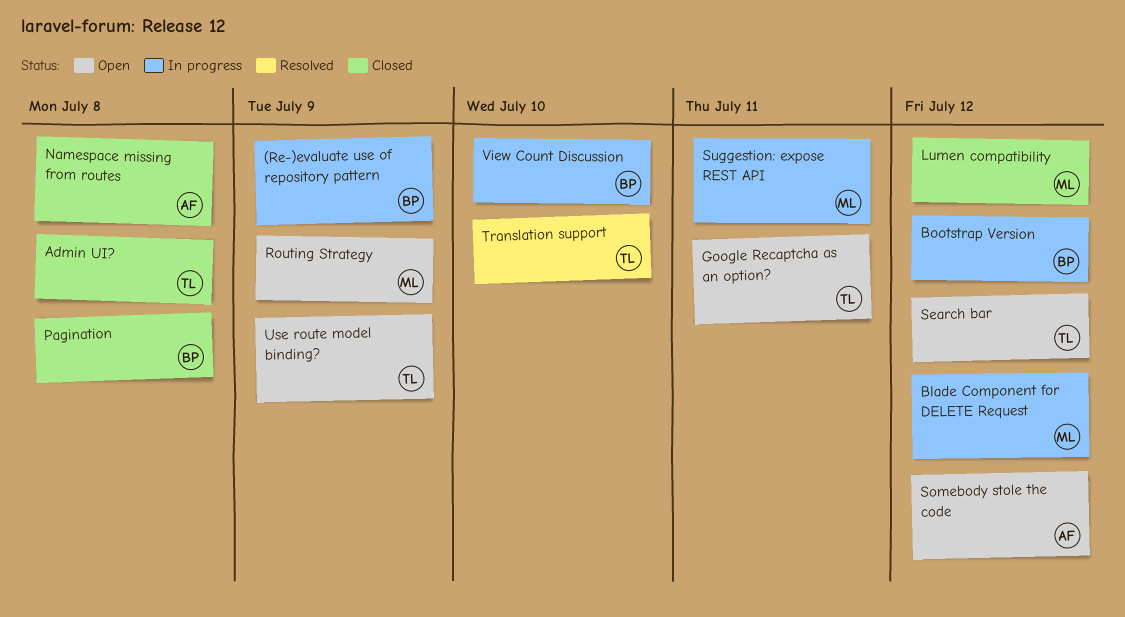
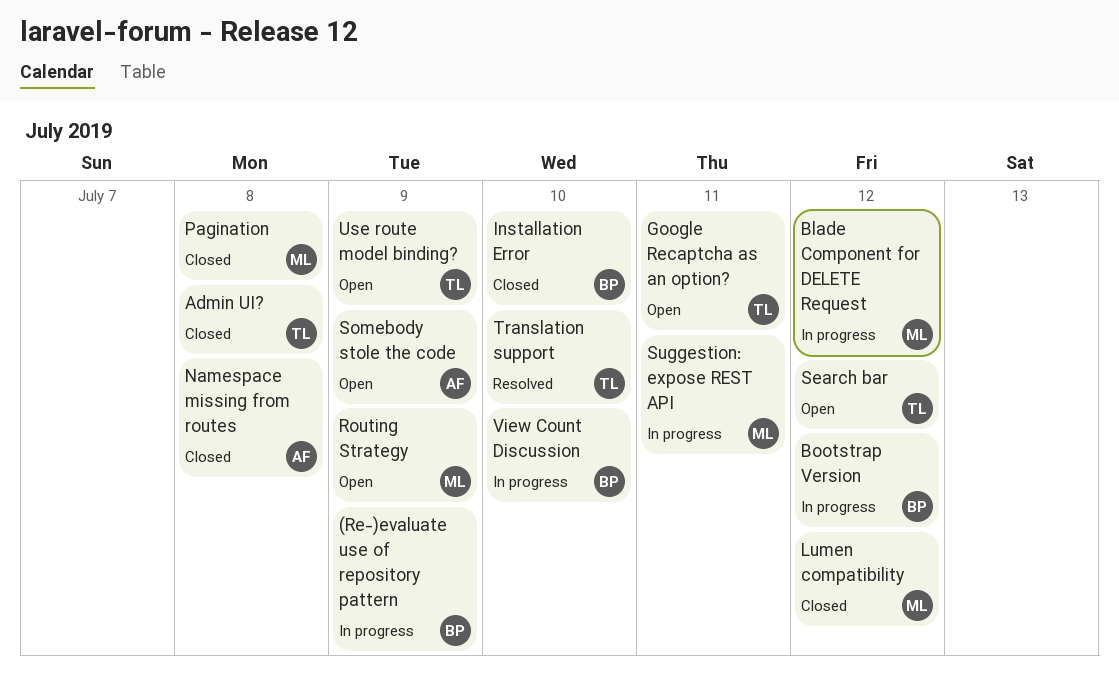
Installation Error: none -> present
Pagination, owner: BP -> ML
Somebody stole the code, due: Jul 12 -> Jul 9

